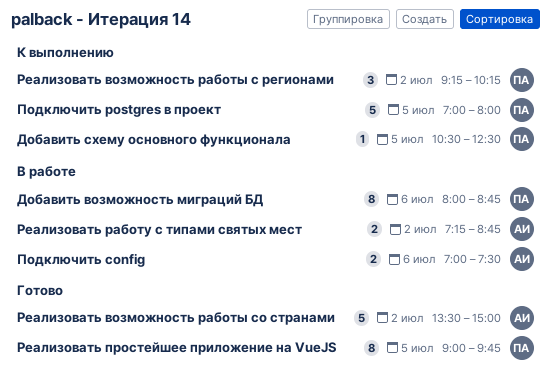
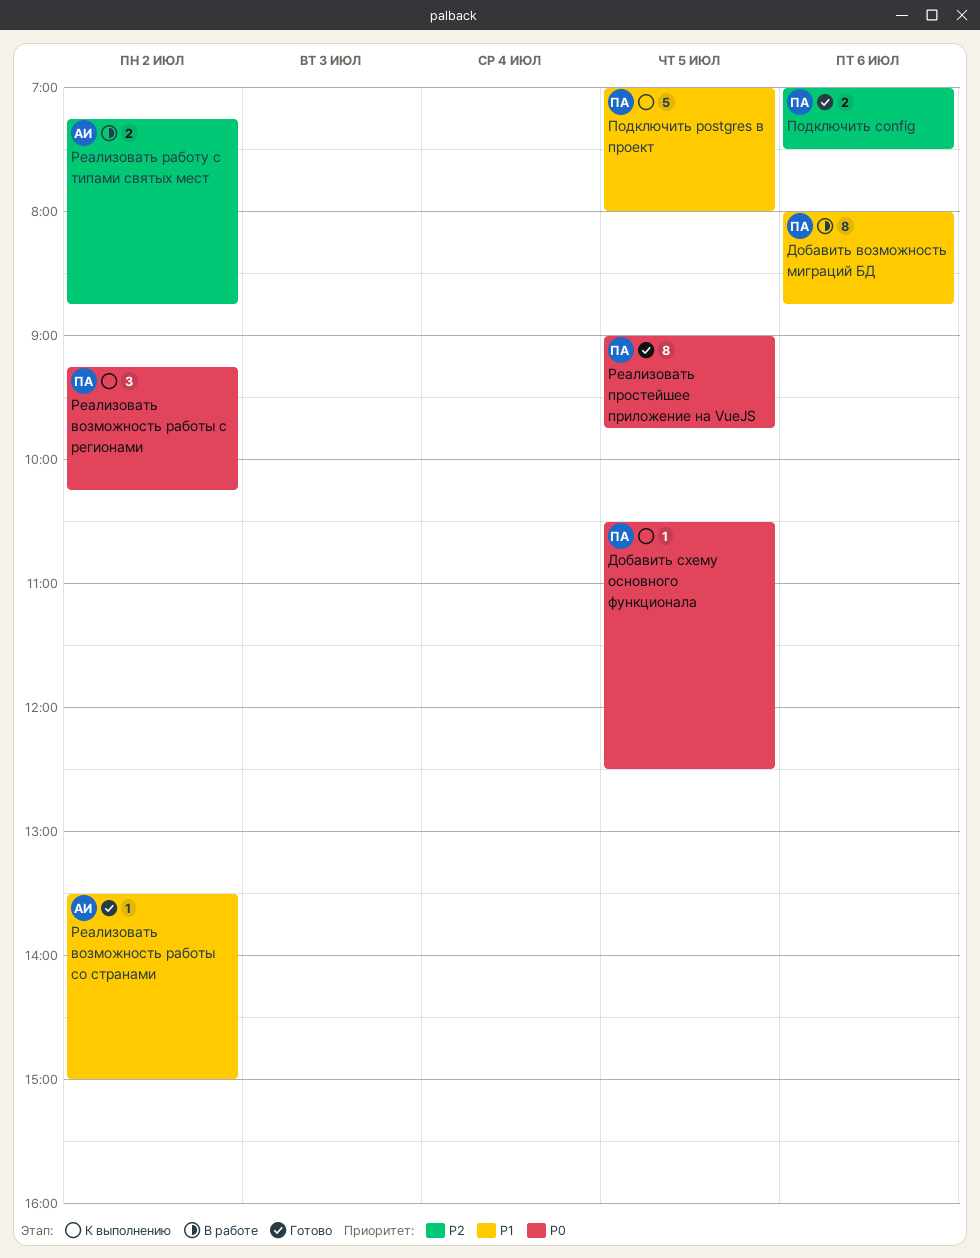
Подключить config, status: В работе -> Готово
Подключить config, owner: АИ -> ПА
Реализовать возможность работы со странами, estimate: 5 -> 1

